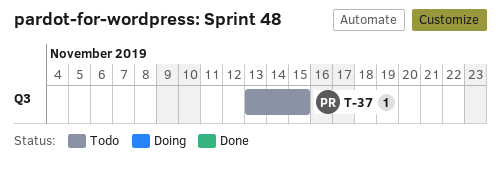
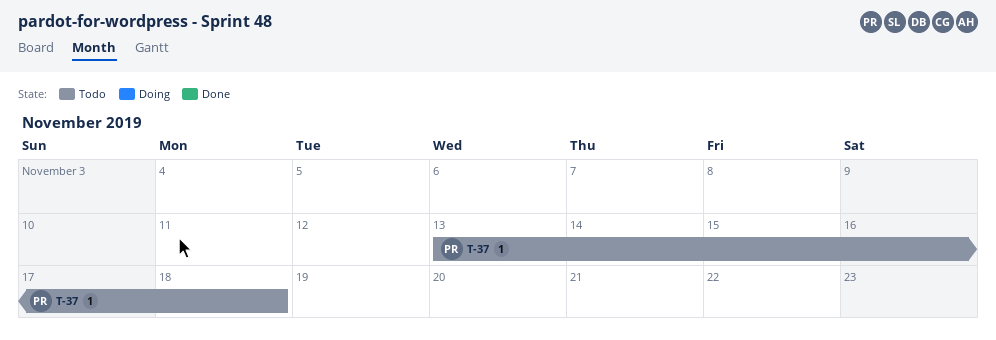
T-37, due: Nov 15 -> Nov 18

